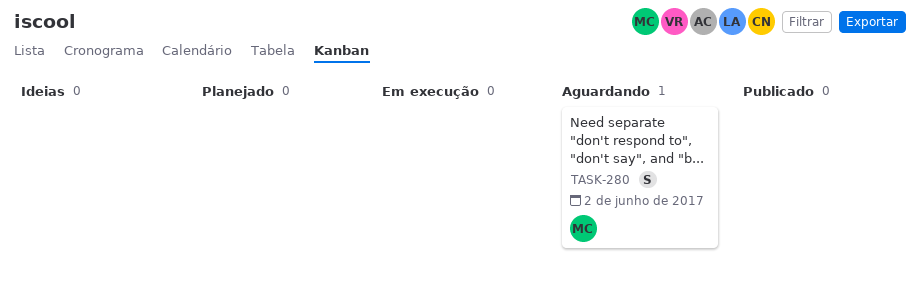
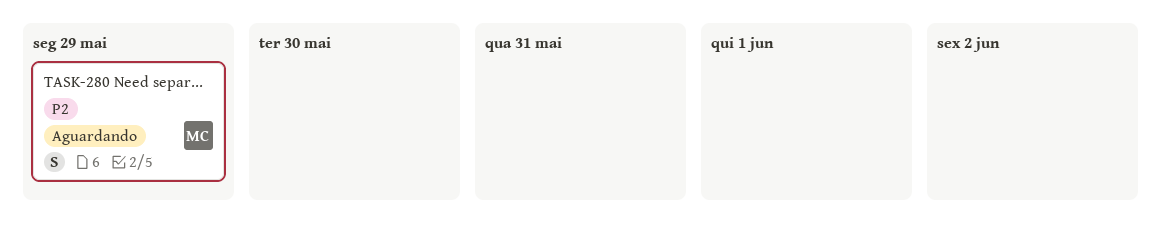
TASK-280, due: Jun 2 -> May 29

